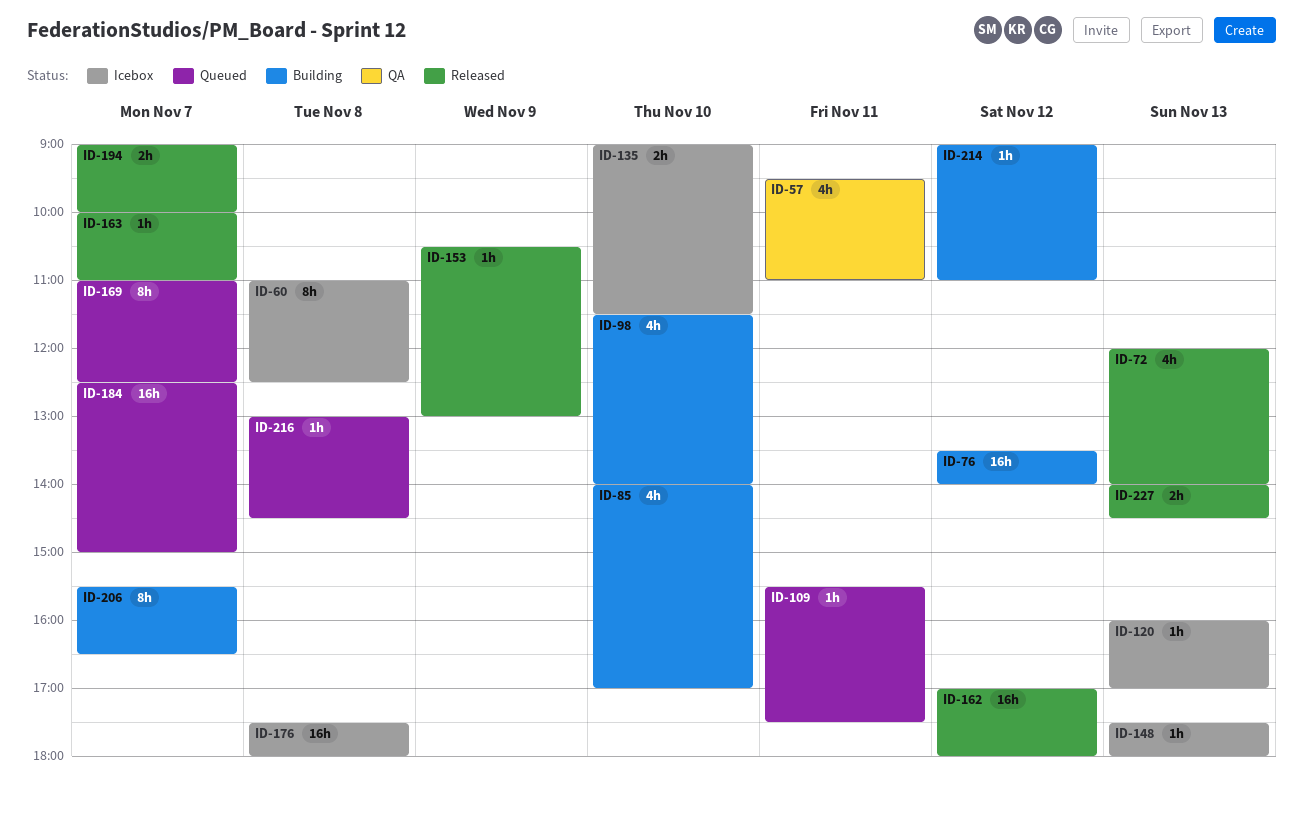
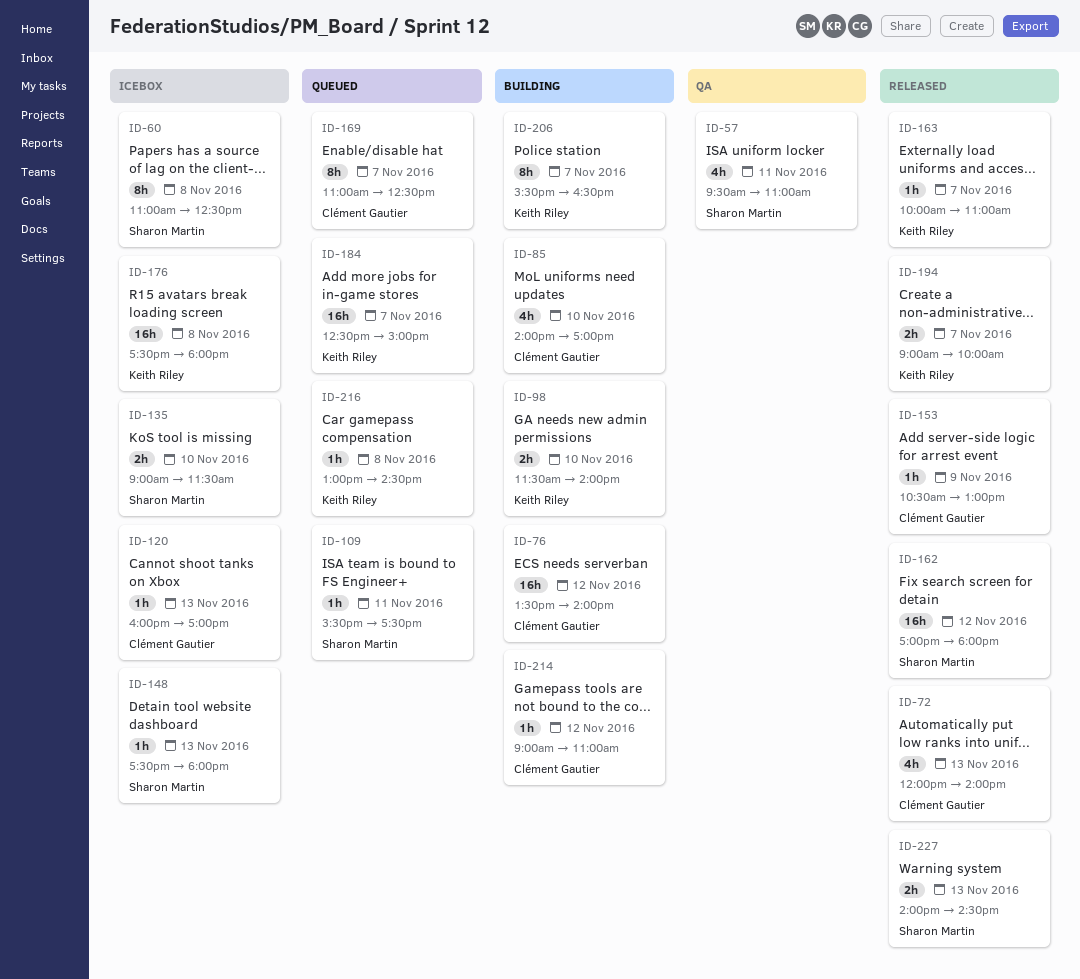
ID-98, estimate: 4h -> 2h

